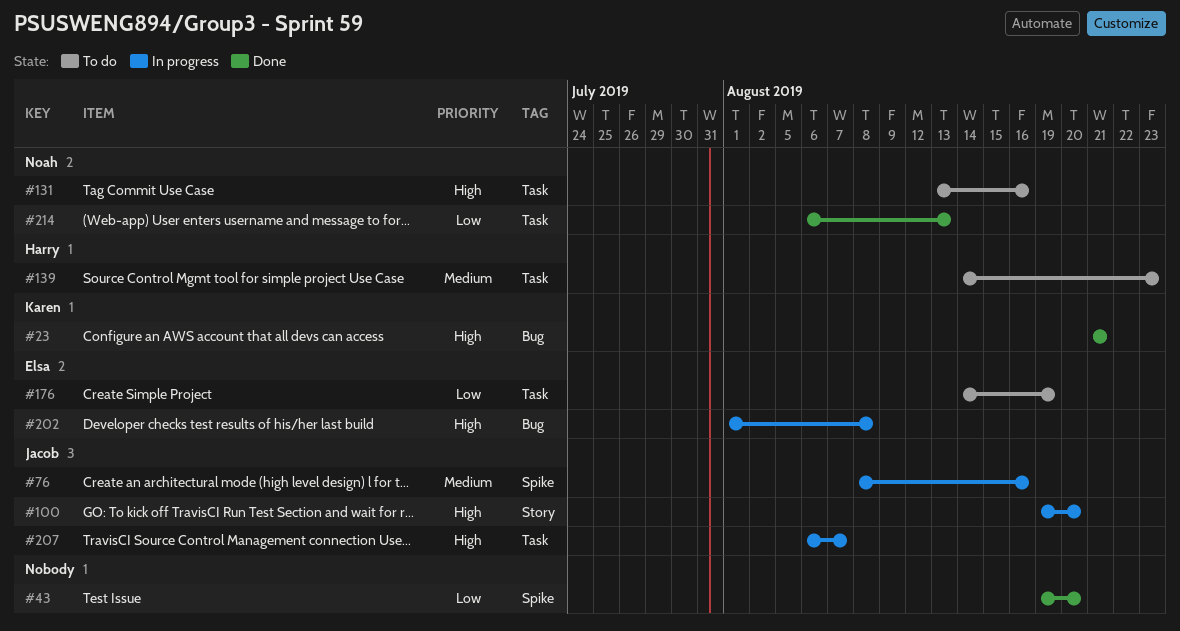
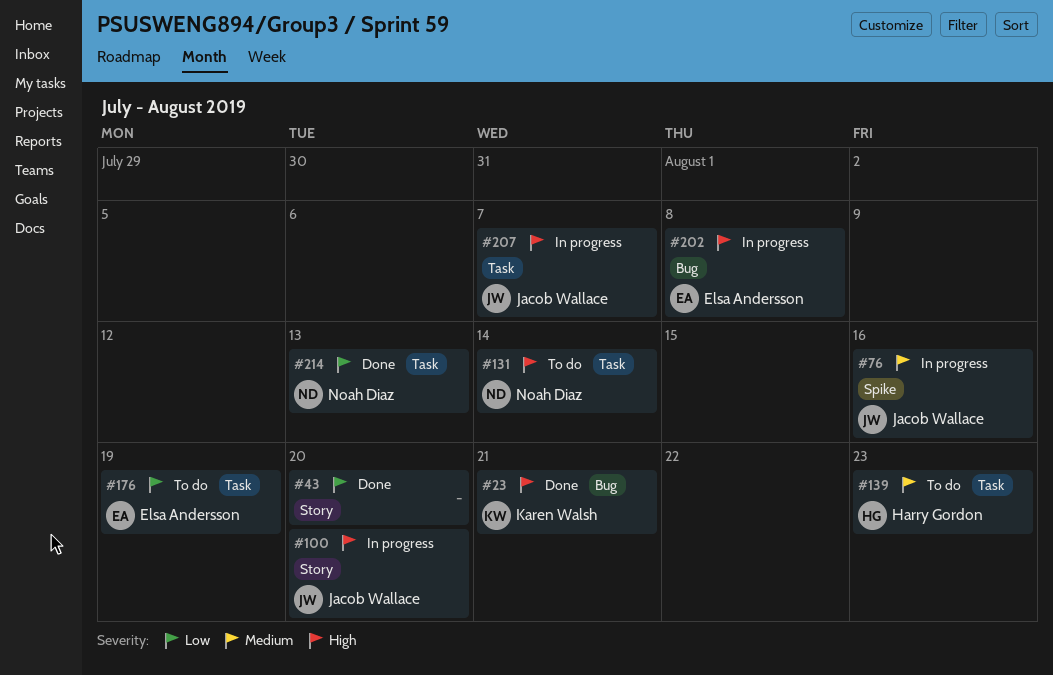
#43, label: Spike -> Story
#131, due: Aug 16 -> Aug 14

